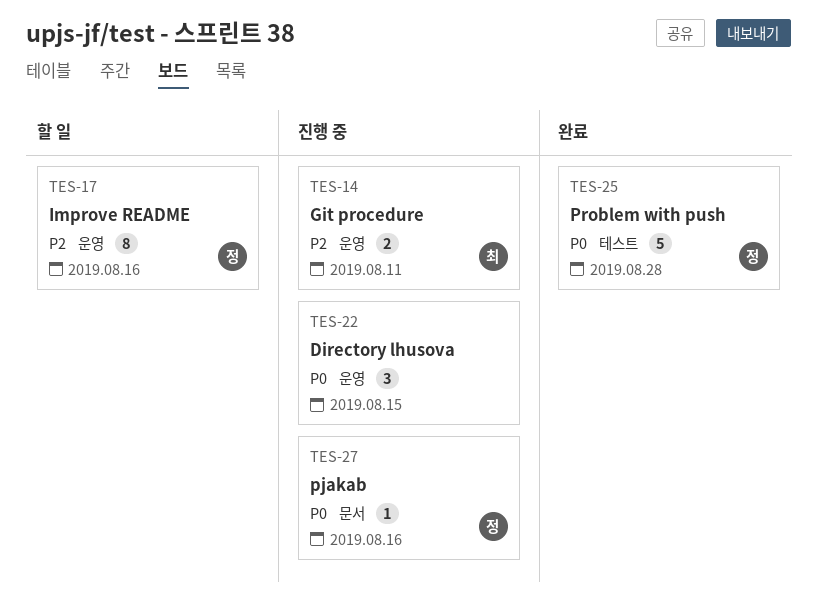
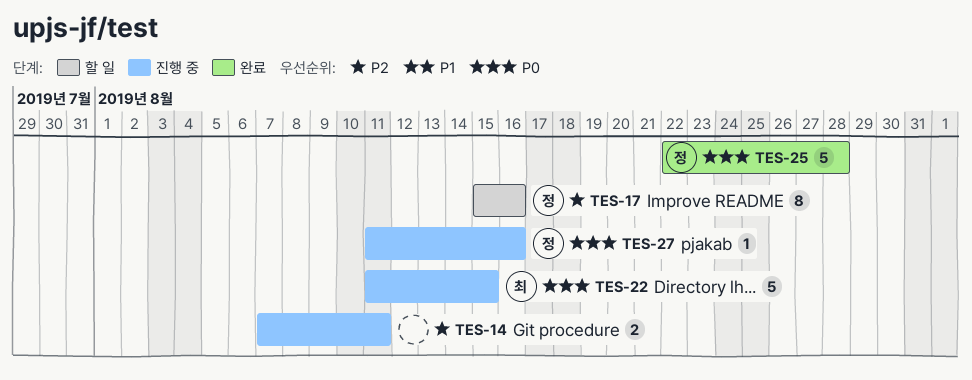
TES-14, owner: 최 -> none
TES-22, owner: none -> 최
TES-22, estimate: 3 -> 5

